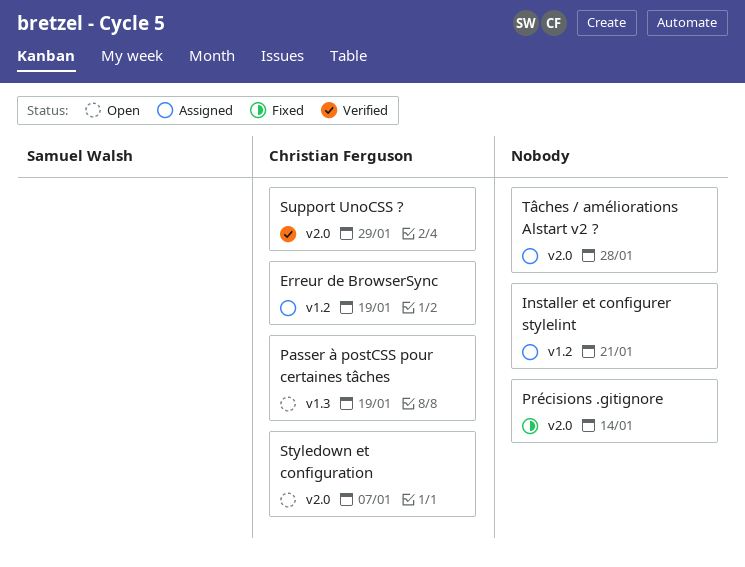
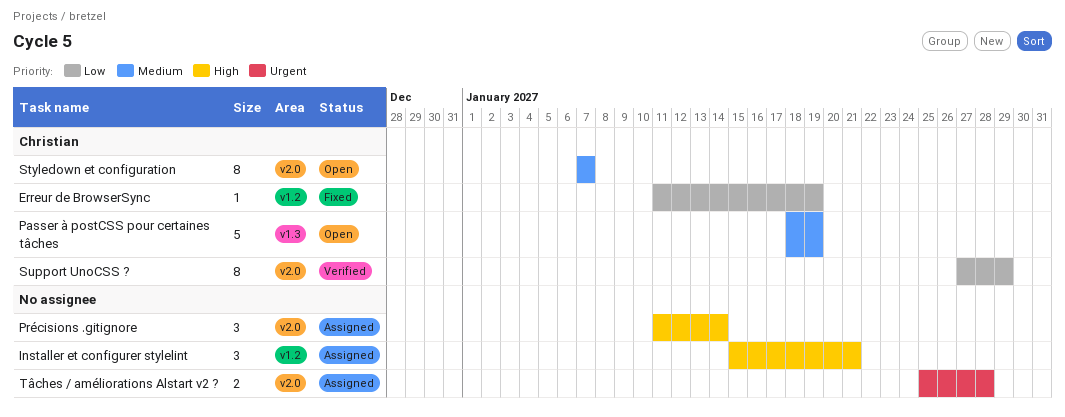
Erreur de BrowserSync, status: Assigned -> Fixed
Précisions .gitignore, status: Fixed -> Assigned

